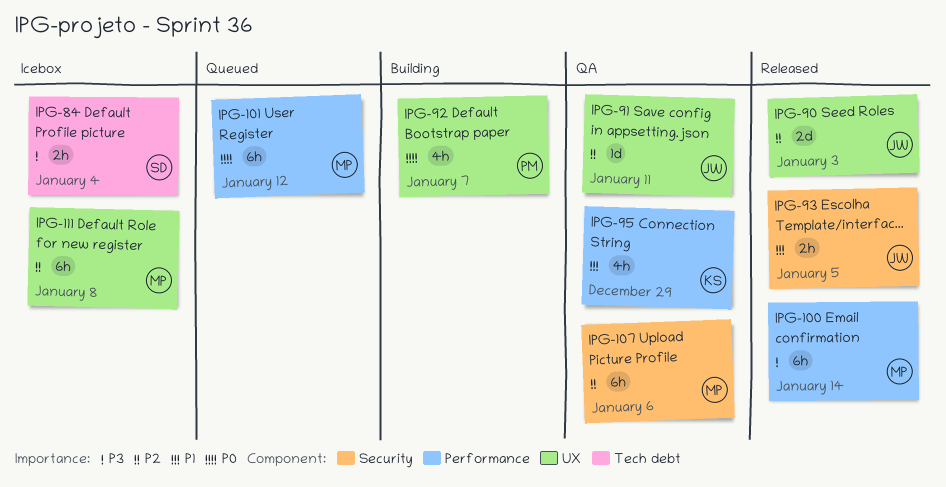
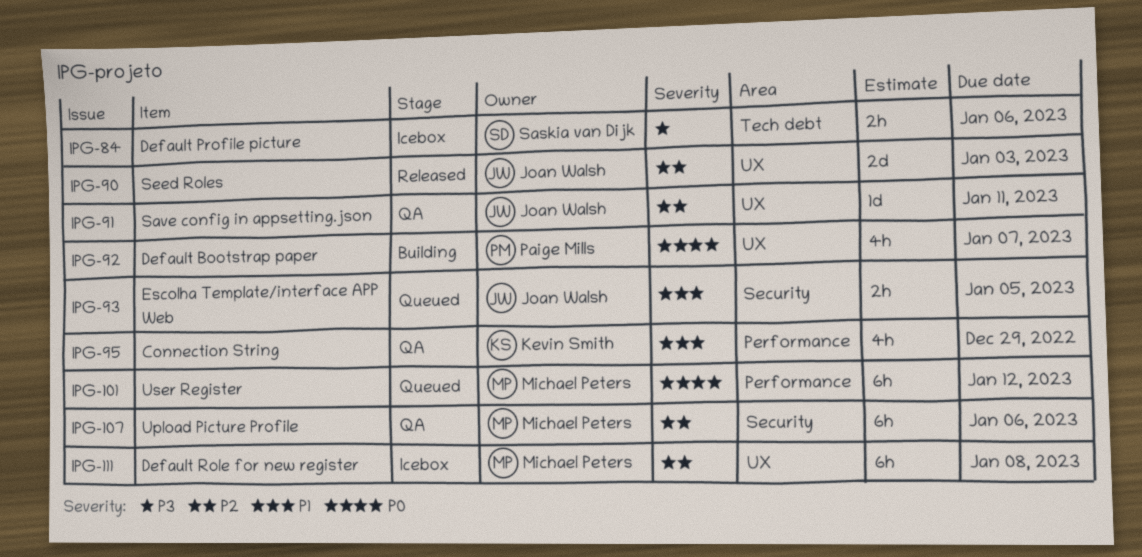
IPG-84, due: Jan 4 -> Jan 6
IPG-93, status: Released -> Queued
IPG-100: present -> none

